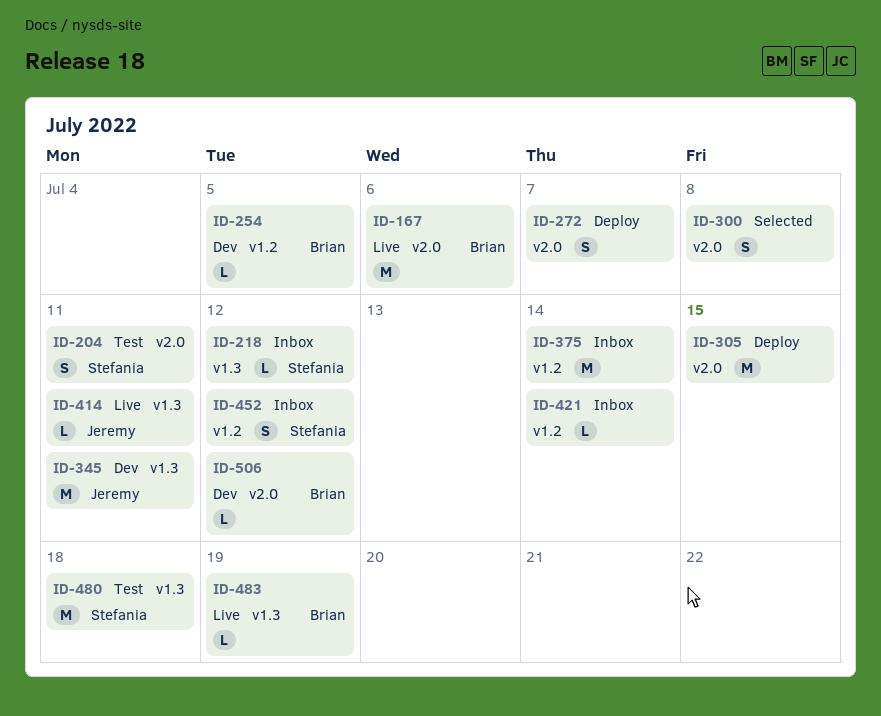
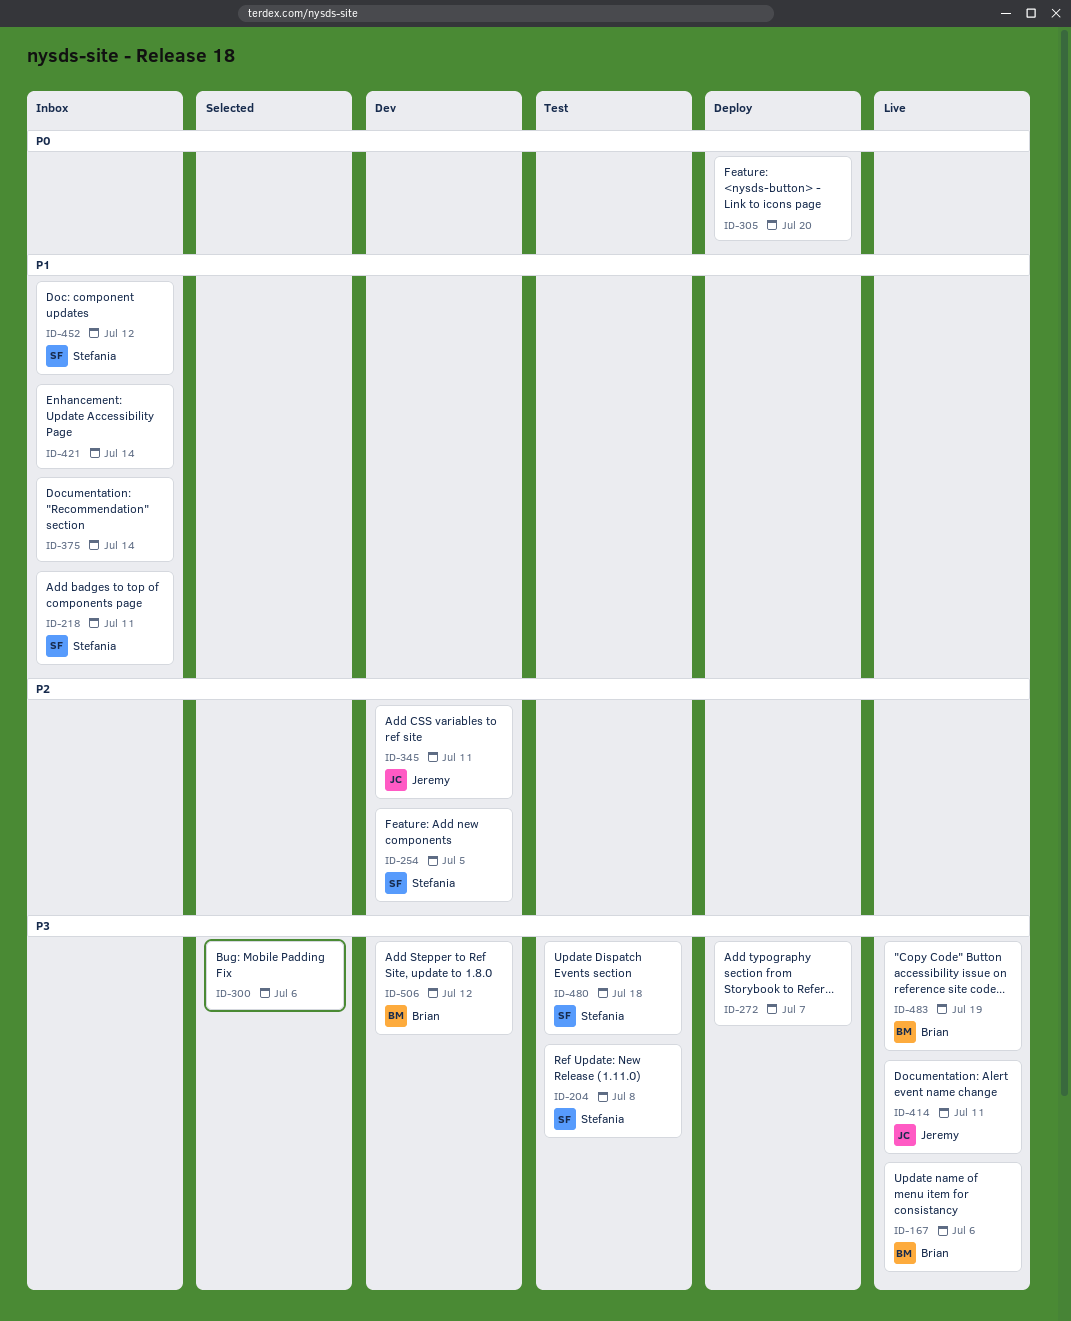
ID-204, due: Jul 11 -> Jul 8
ID-218, due: Jul 12 -> Jul 11
ID-254, owner: Brian -> Stefania
ID-300, due: Jul 8 -> Jul 6
ID-305, due: Jul 15 -> Jul 20

